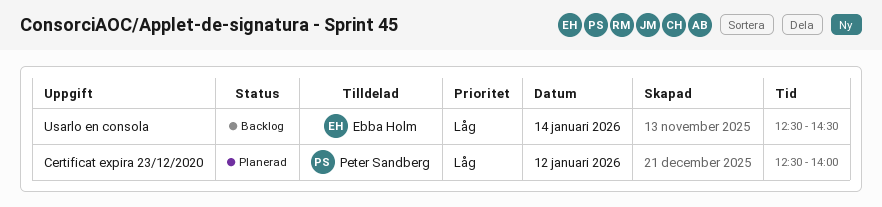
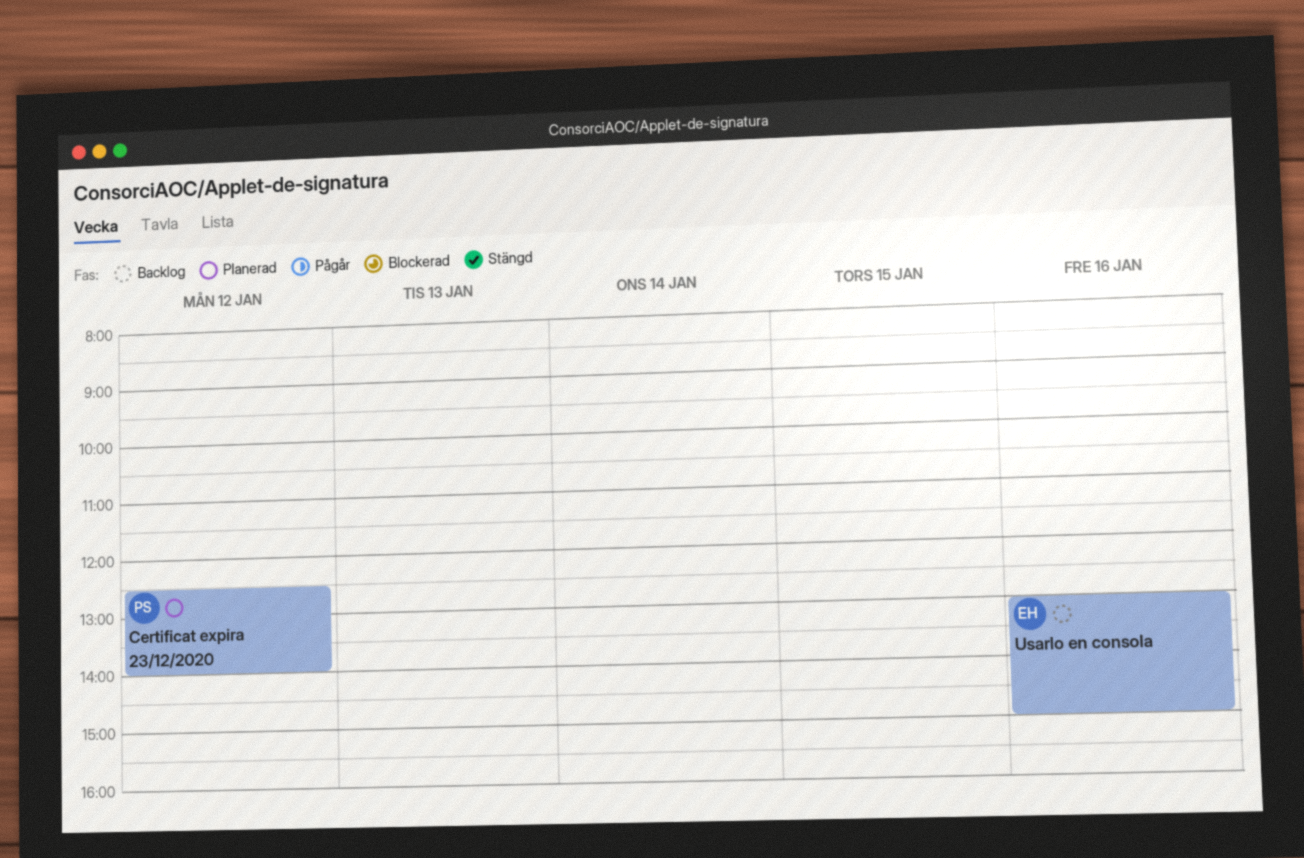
Usarlo en consola, day: Jan 14 -> Jan 16
Usarlo en consola, begins: 12:30 -> 13:00
Usarlo en consola, ends: 14:30 -> 15:00

